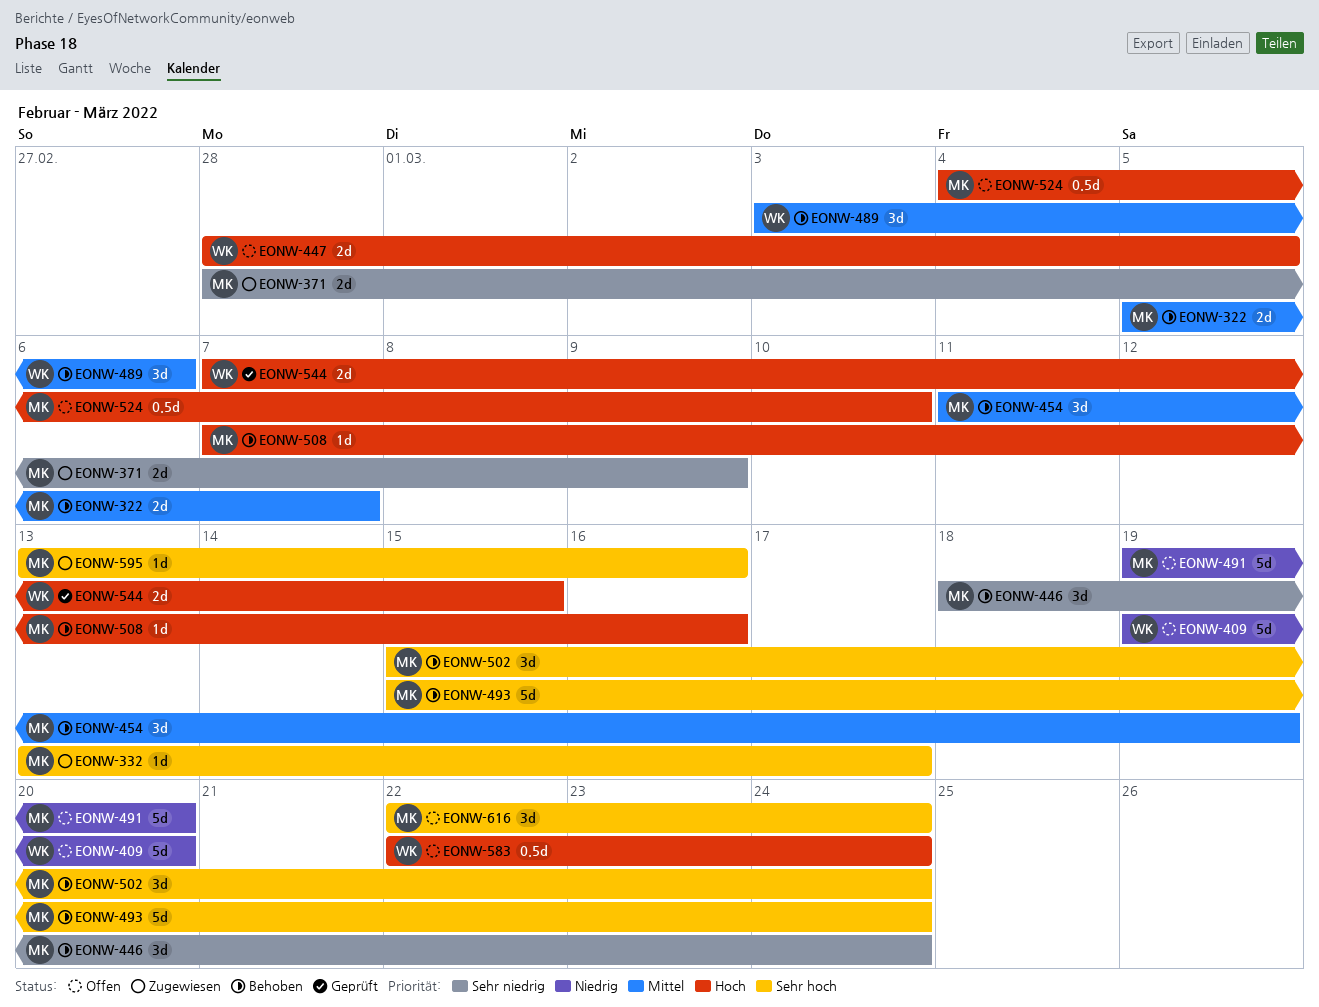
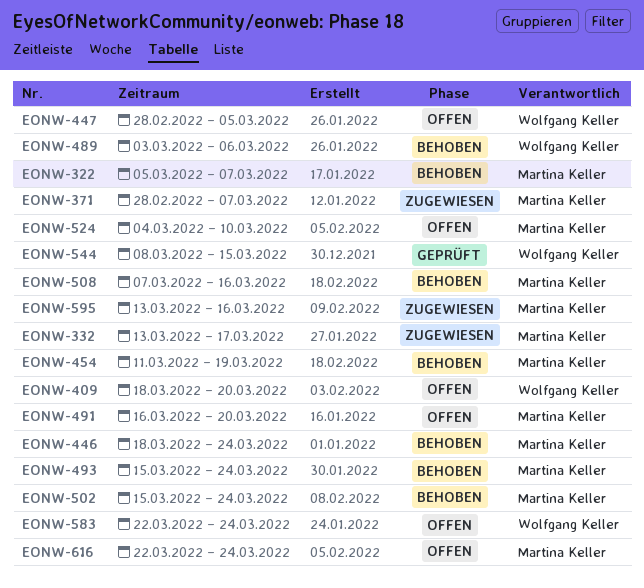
EONW-371, due: Mar 9 -> Mar 7
EONW-409, start: Mar 19 -> Mar 18
EONW-491, start: Mar 19 -> Mar 16
EONW-544, start: Mar 7 -> Mar 8

